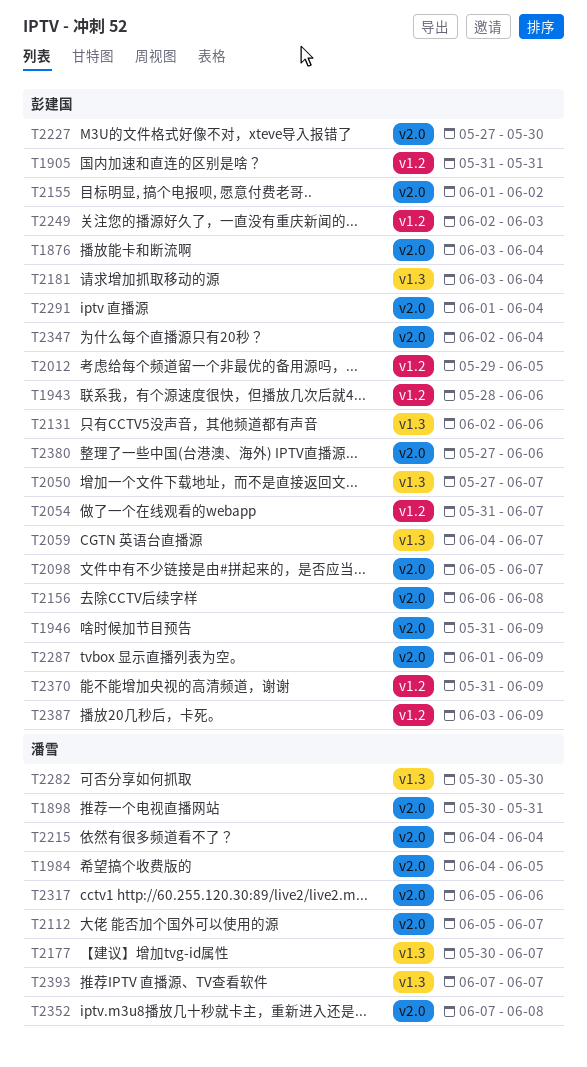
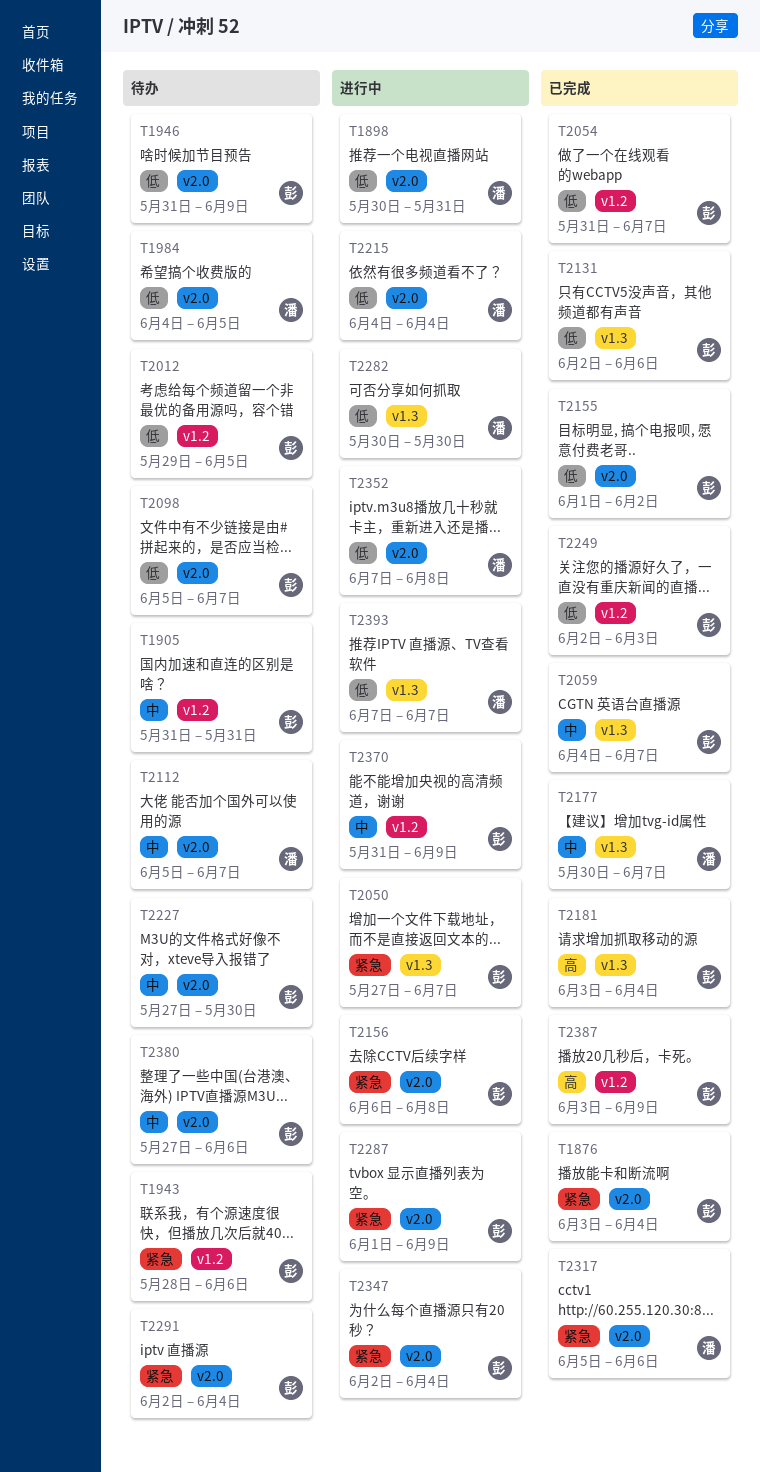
T2291, start: Jun 1 -> Jun 2

